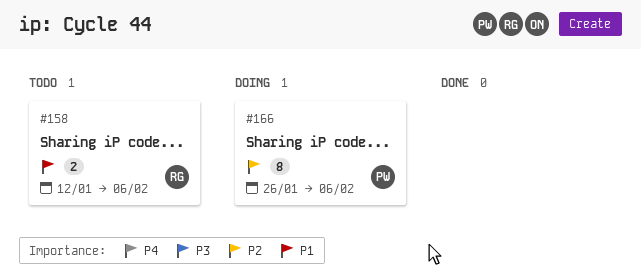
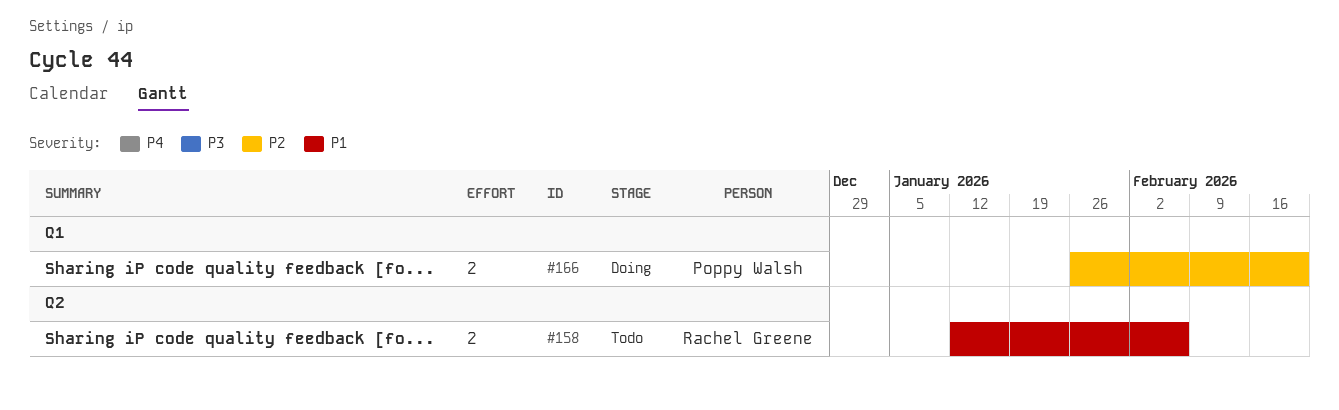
#166, estimate: 8 -> 2
#166, due: Feb 6 -> Feb 20

